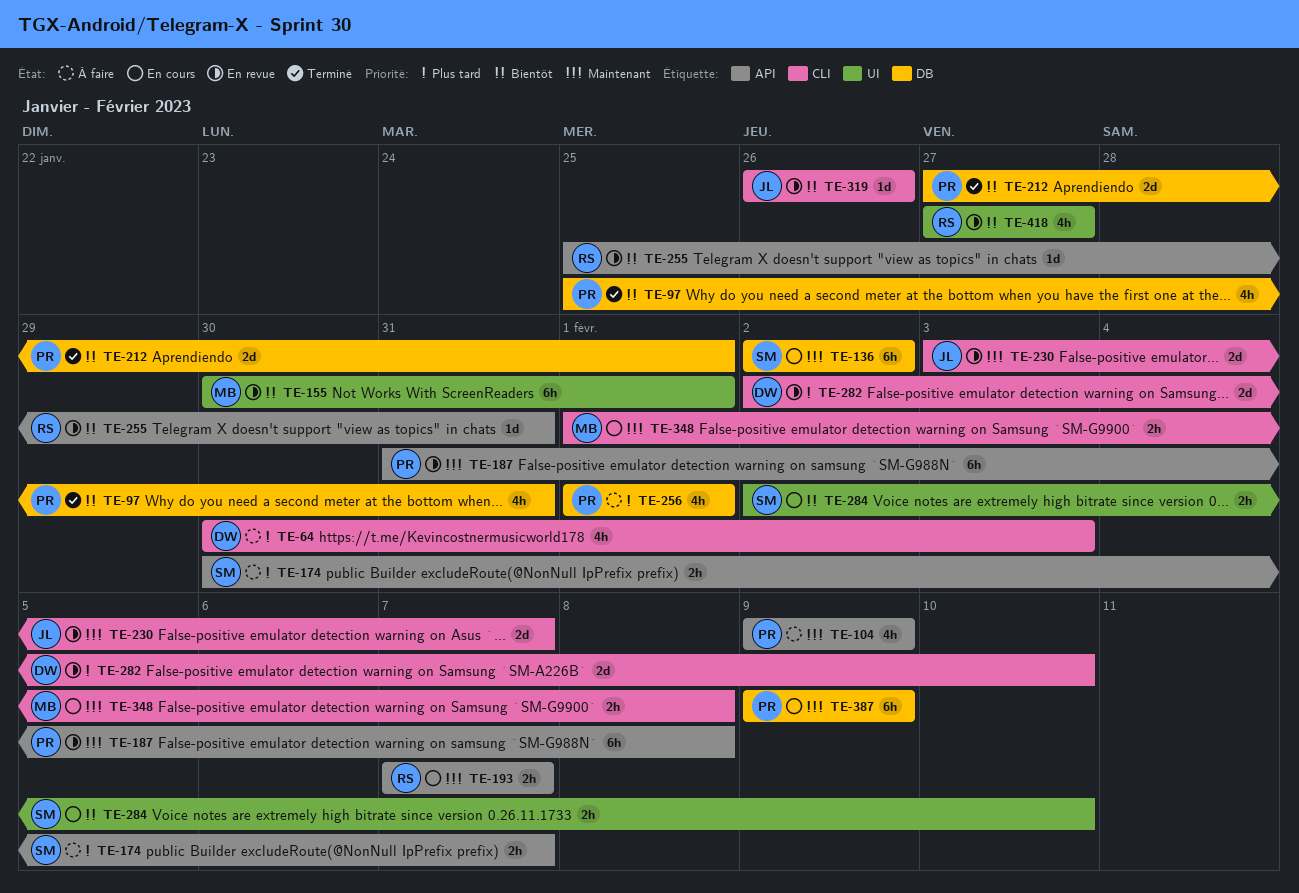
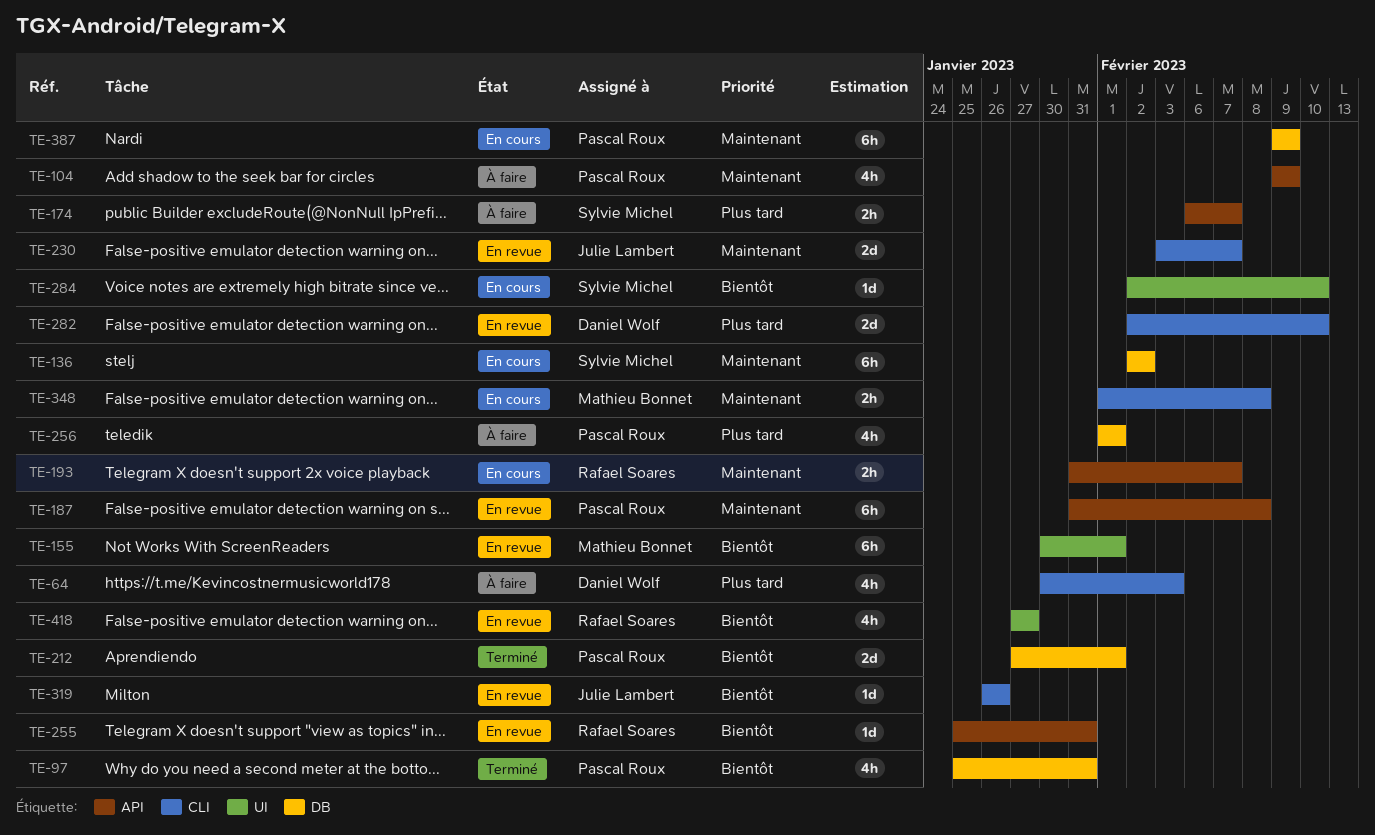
TE-174, start: Jan 30 -> Feb 6
TE-193, start: Feb 7 -> Jan 31
TE-284, estimate: 2h -> 1d

